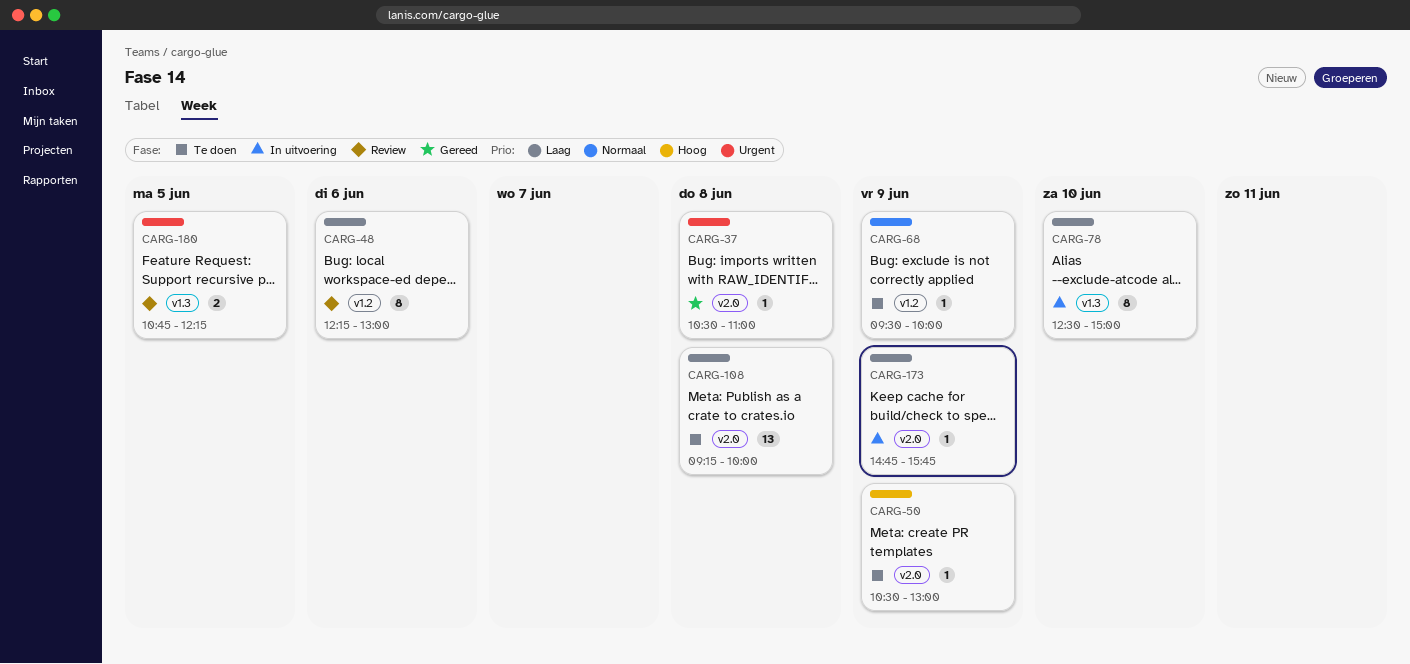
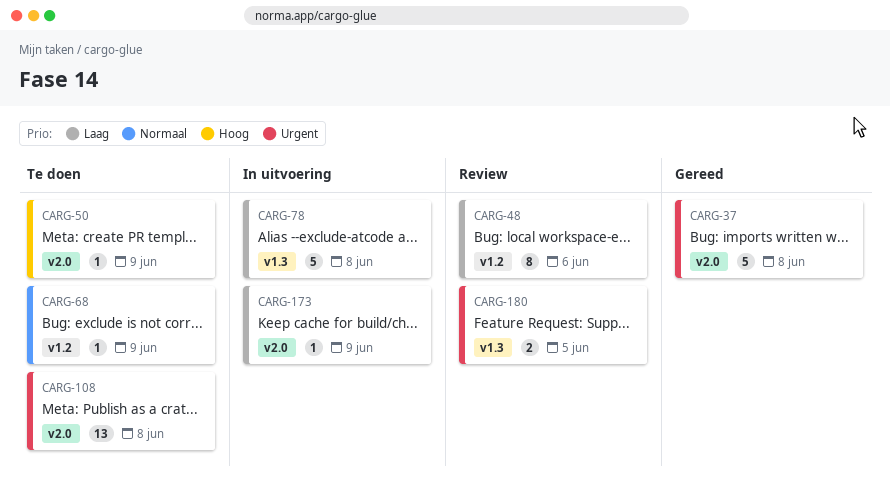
CARG-37, estimate: 1 -> 5
CARG-78, estimate: 8 -> 5
CARG-78, day: Jun 10 -> Jun 8
CARG-108, priority: Laag -> Urgent

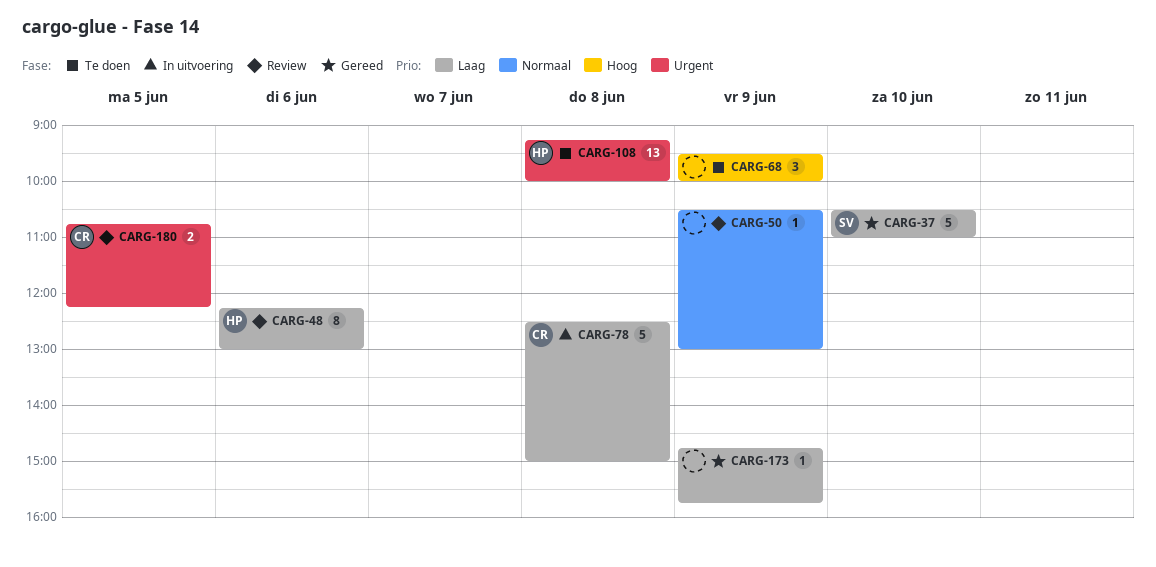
CARG-37, priority: Urgent -> Laag
CARG-37, day: Jun 8 -> Jun 10
CARG-50, status: Te doen -> Review
CARG-50, priority: Hoog -> Normaal
CARG-68, priority: Normaal -> Hoog
CARG-68, estimate: 1 -> 3
CARG-173, status: In uitvoering -> Gereed

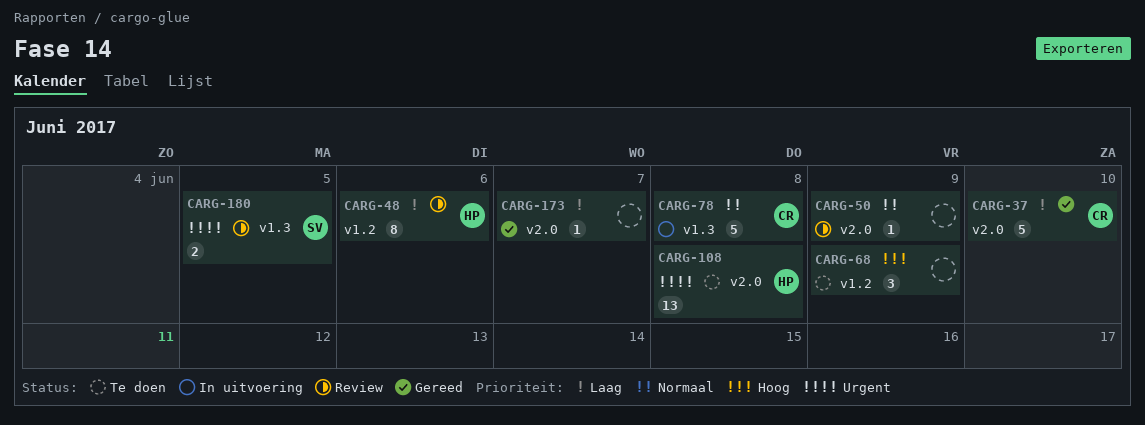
CARG-37, owner: SV -> CR
CARG-78, priority: Laag -> Normaal
CARG-173, day: Jun 9 -> Jun 7
CARG-180, owner: CR -> SV

